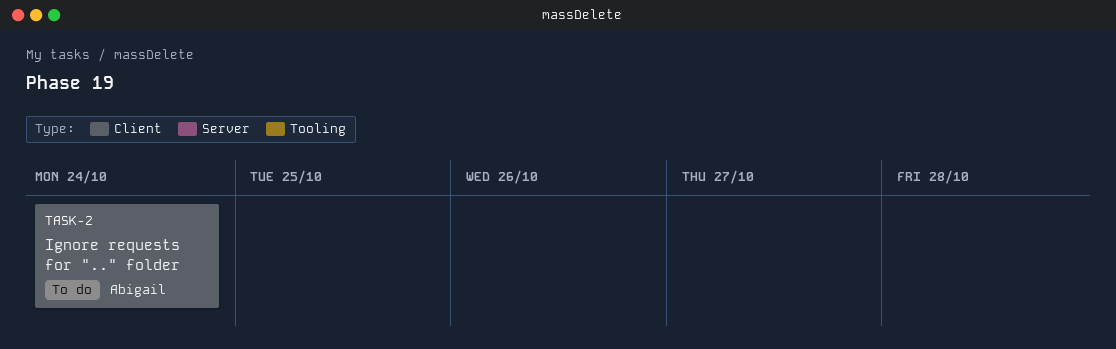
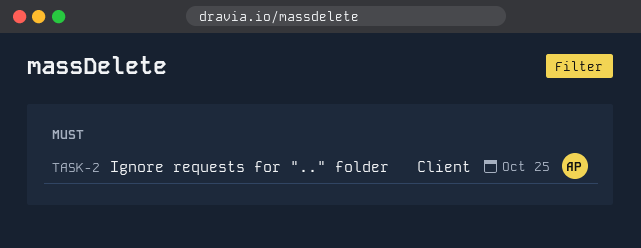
TASK-2, due: Oct 24 -> Oct 25

